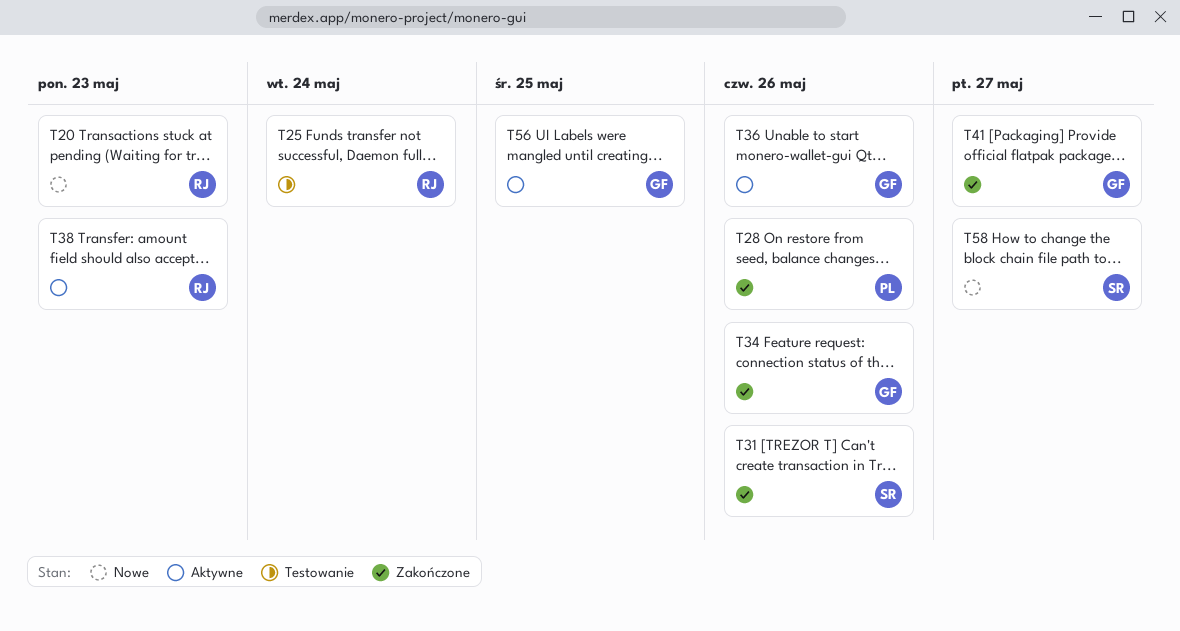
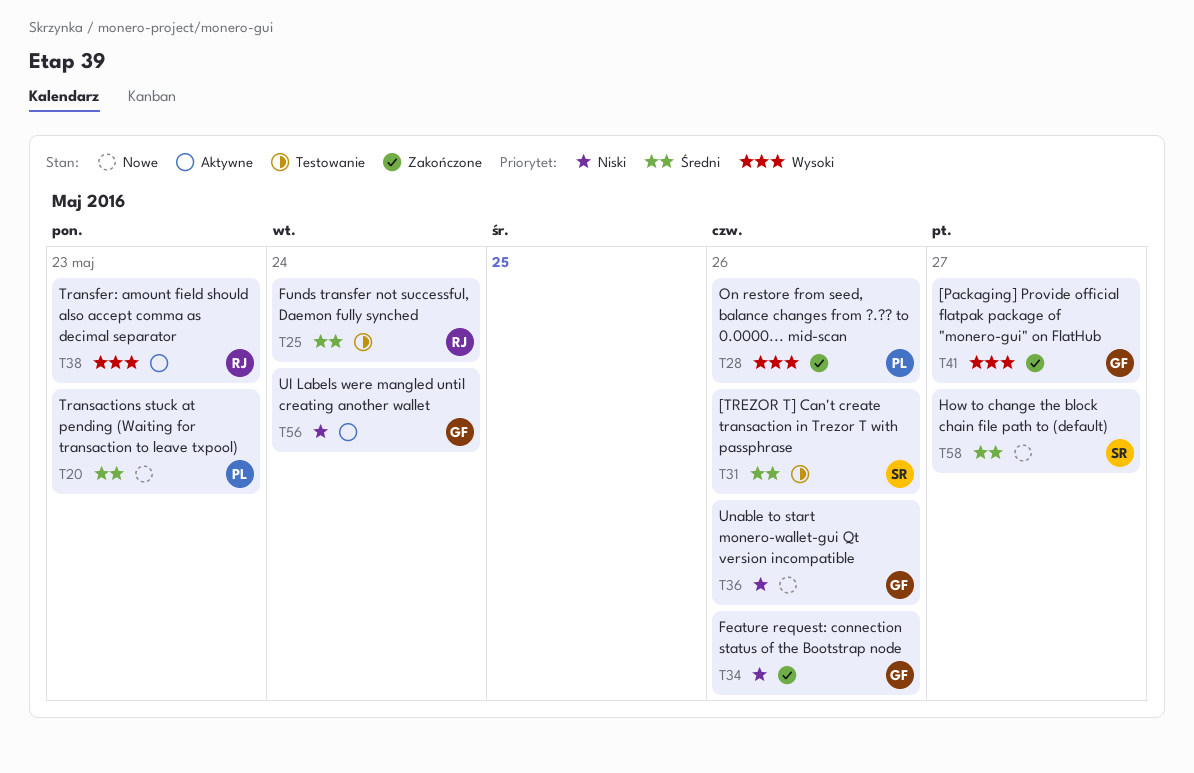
T20, owner: RJ -> PL
T31, status: Zakończone -> Testowanie
T36, status: Aktywne -> Nowe
T56, due: May 25 -> May 24

